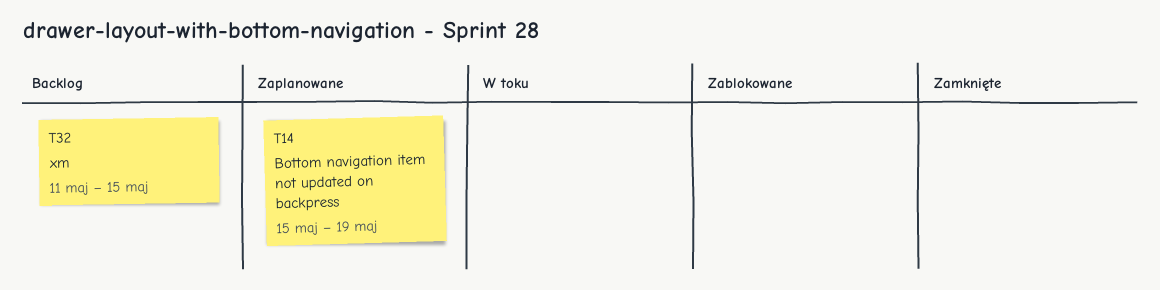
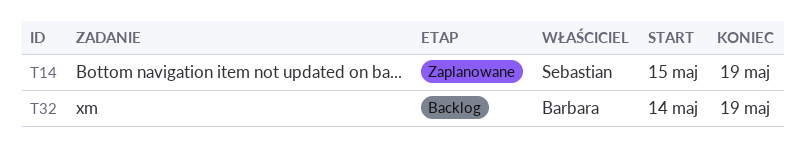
T32, start: May 11 -> May 14
T32, due: May 15 -> May 19

